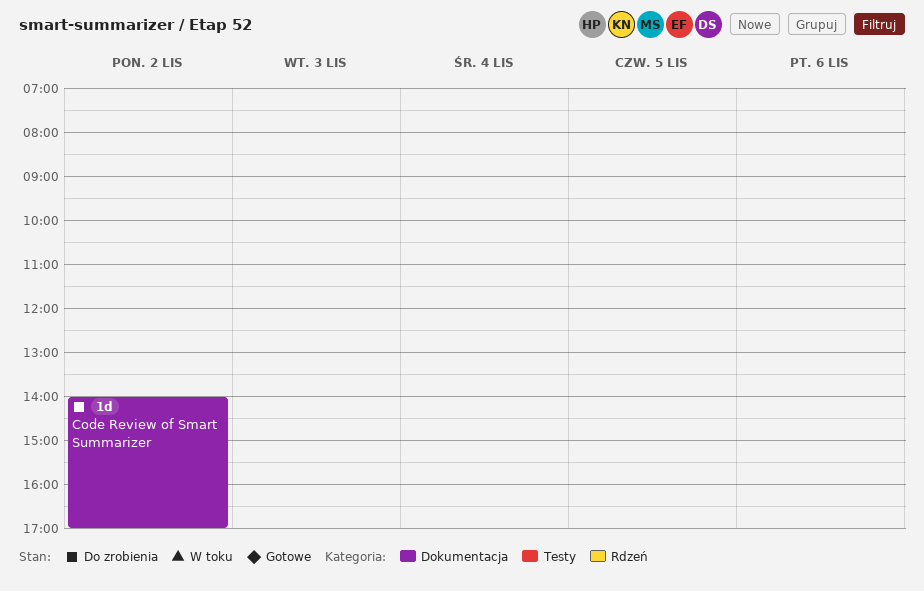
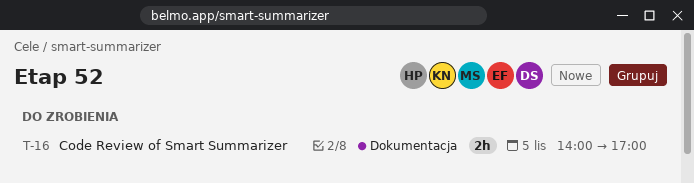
Code Review of Smart Summarizer, estimate: 1d -> 2h
Code Review of Smart Summarizer, day: Nov 2 -> Nov 5

